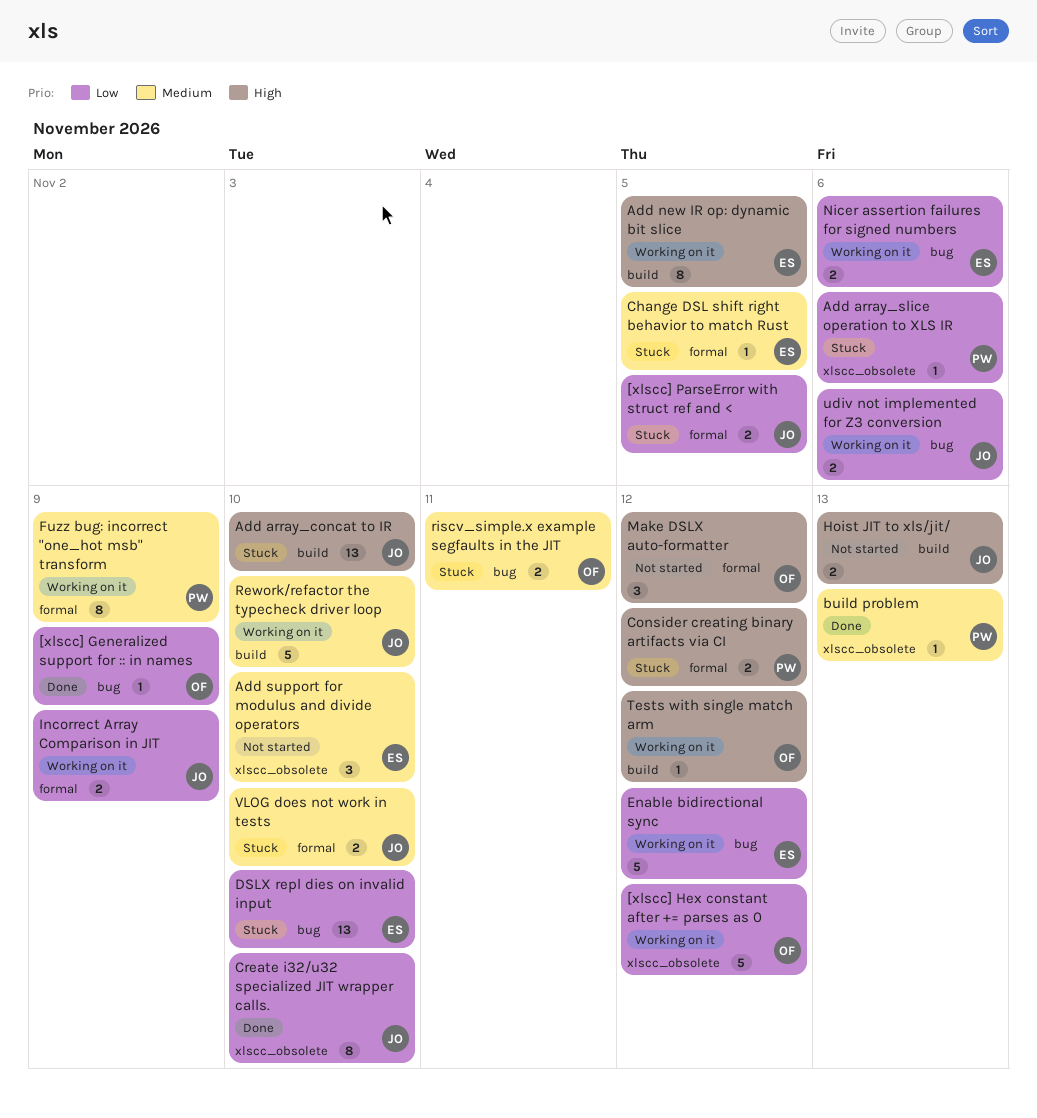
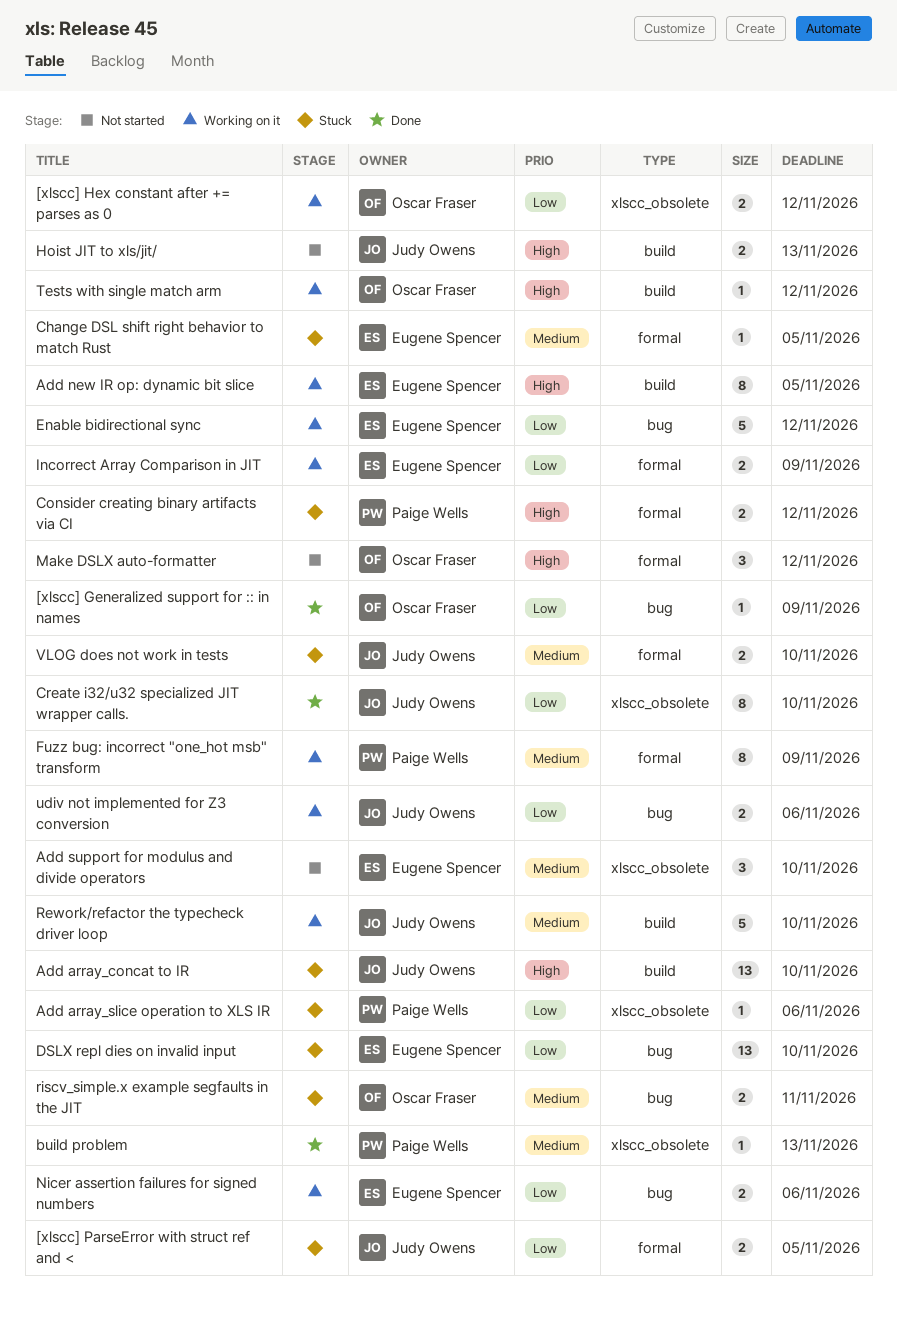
[xlscc] Hex constant after += parses as 0, estimate: 5 -> 2
Incorrect Array Comparison in JIT, owner: Judy Owens -> Eugene Spencer

